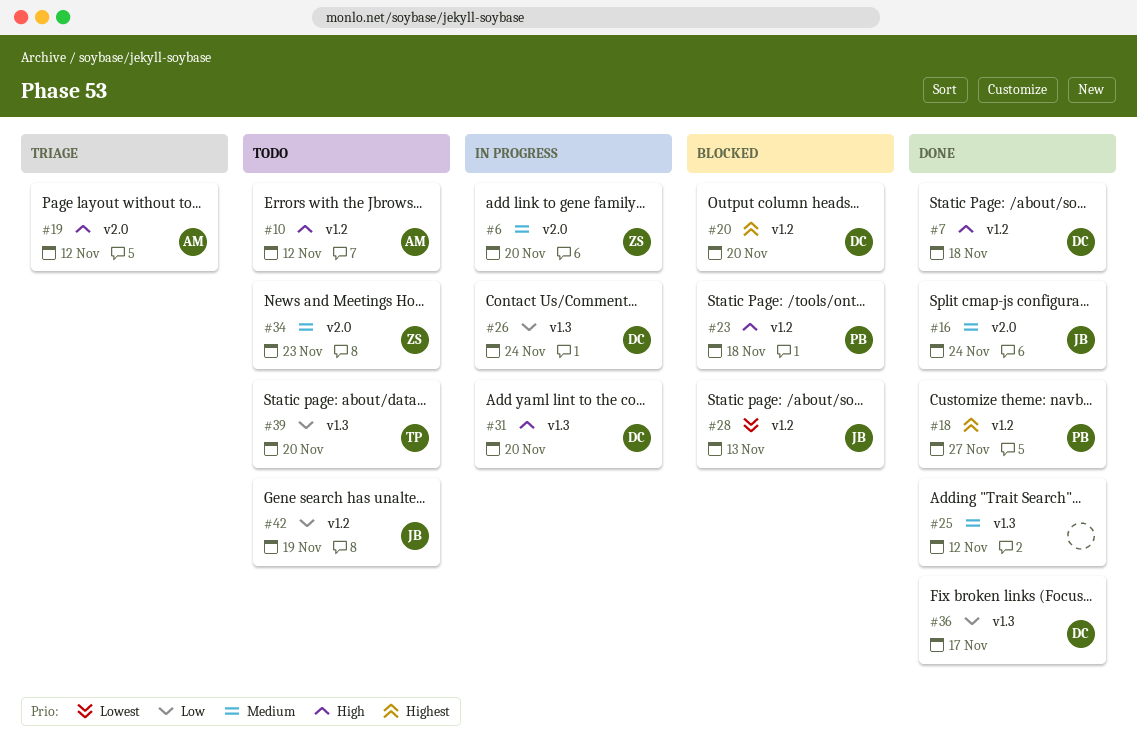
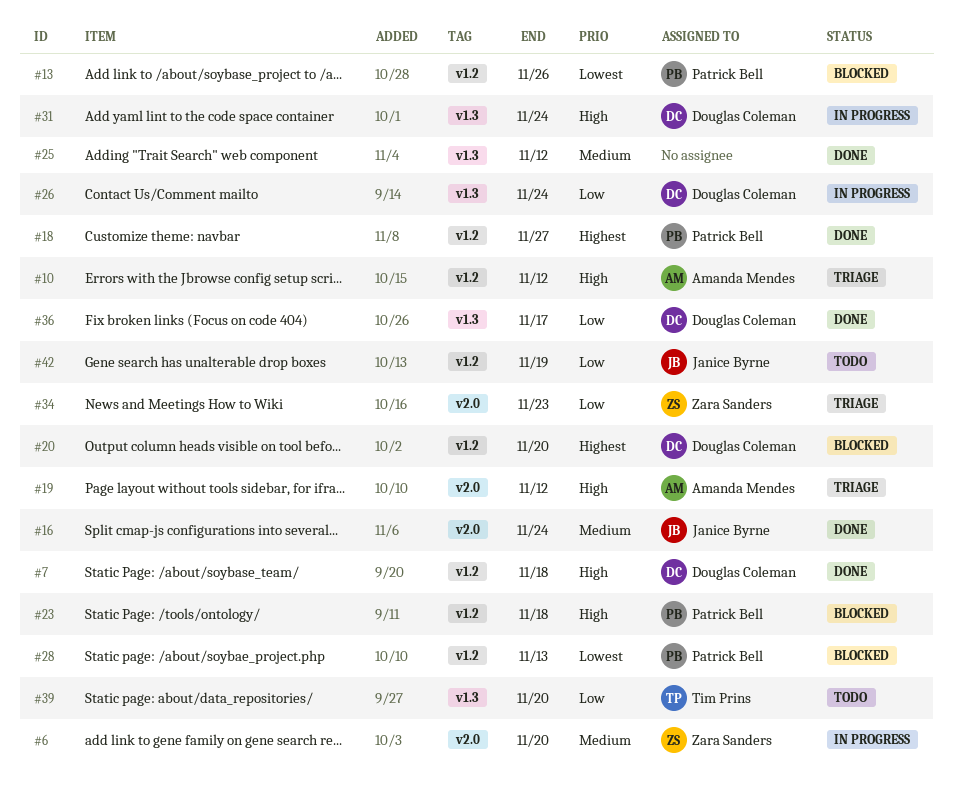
#10, status: Todo -> Triage
#13: none -> present
#28, owner: Janice Byrne -> Patrick Bell
#31, due: Nov 20 -> Nov 24
#34, status: Todo -> Triage
#34, priority: Medium -> Low

